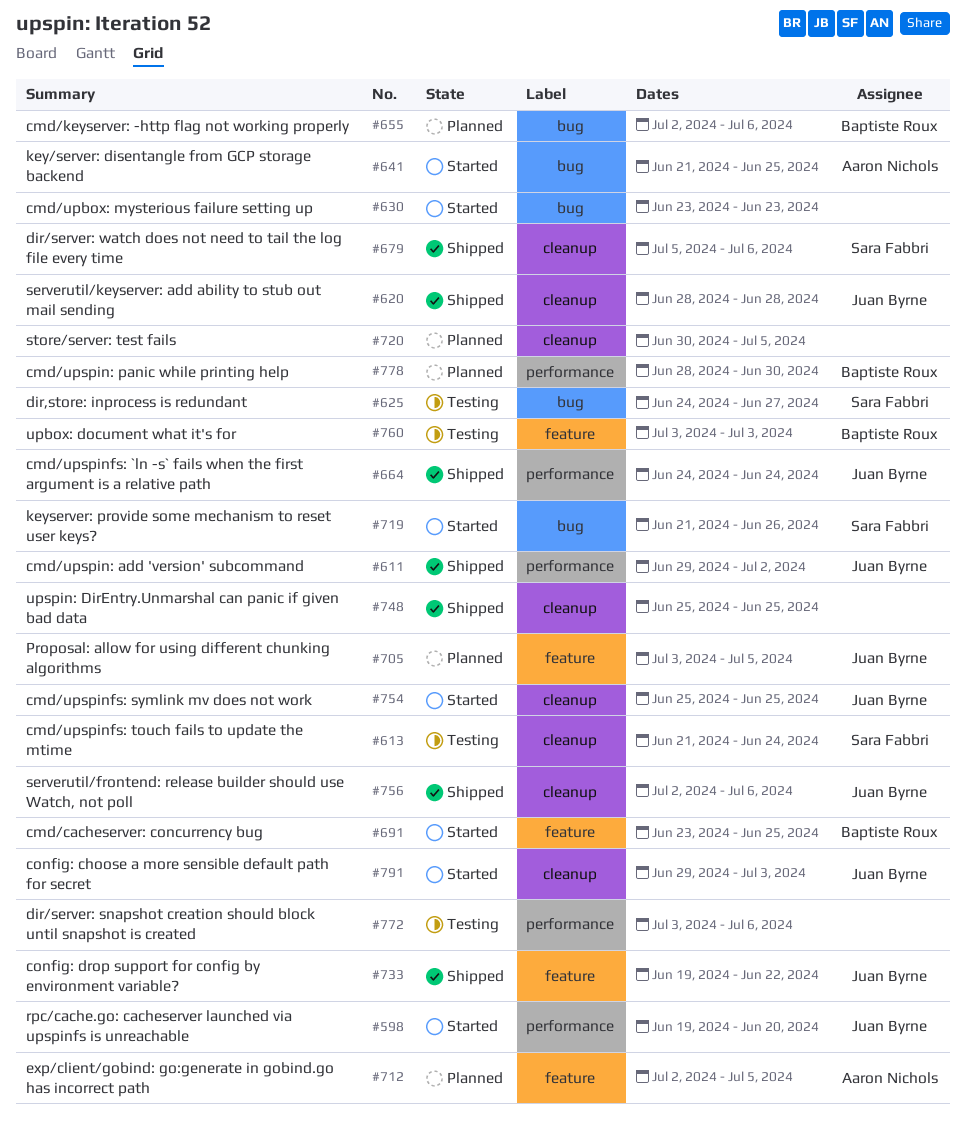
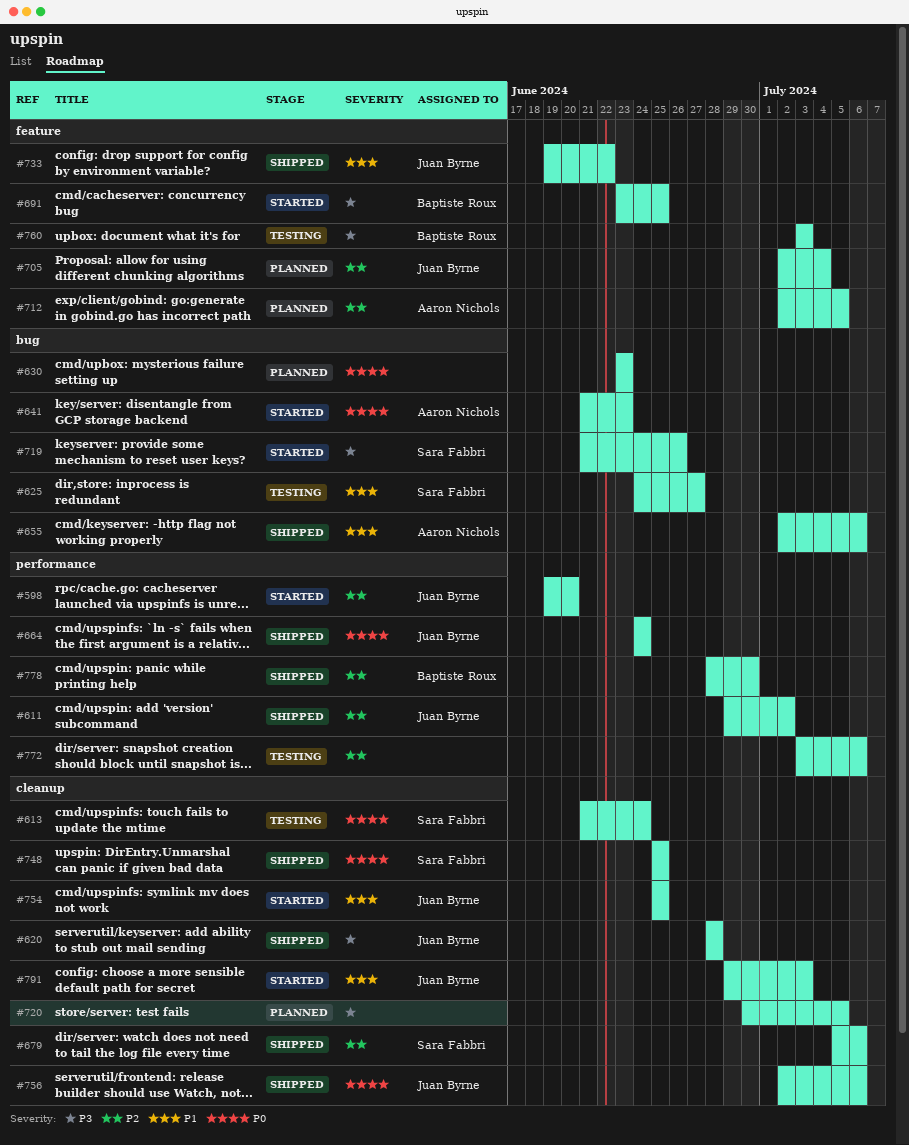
#630, status: Started -> Planned
#641, due: Jun 25 -> Jun 23
#655, status: Planned -> Shipped
#655, owner: Baptiste Roux -> Aaron Nichols
#705, start: Jul 3 -> Jul 2
#705, due: Jul 5 -> Jul 4
#748, owner: none -> Sara Fabbri
#778, status: Planned -> Shipped

